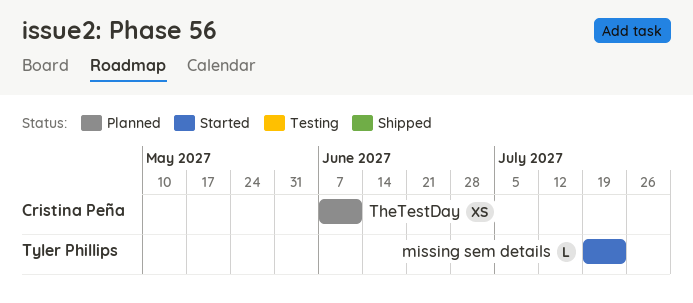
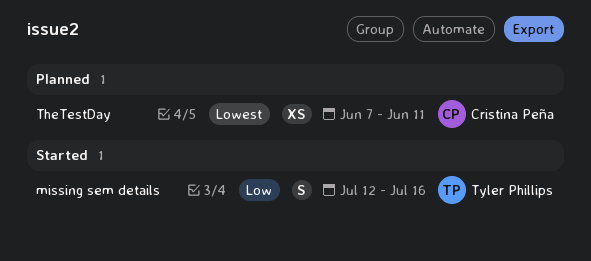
missing sem details, estimate: L -> S
missing sem details, start: Jul 19 -> Jul 12
missing sem details, due: Jul 23 -> Jul 16

